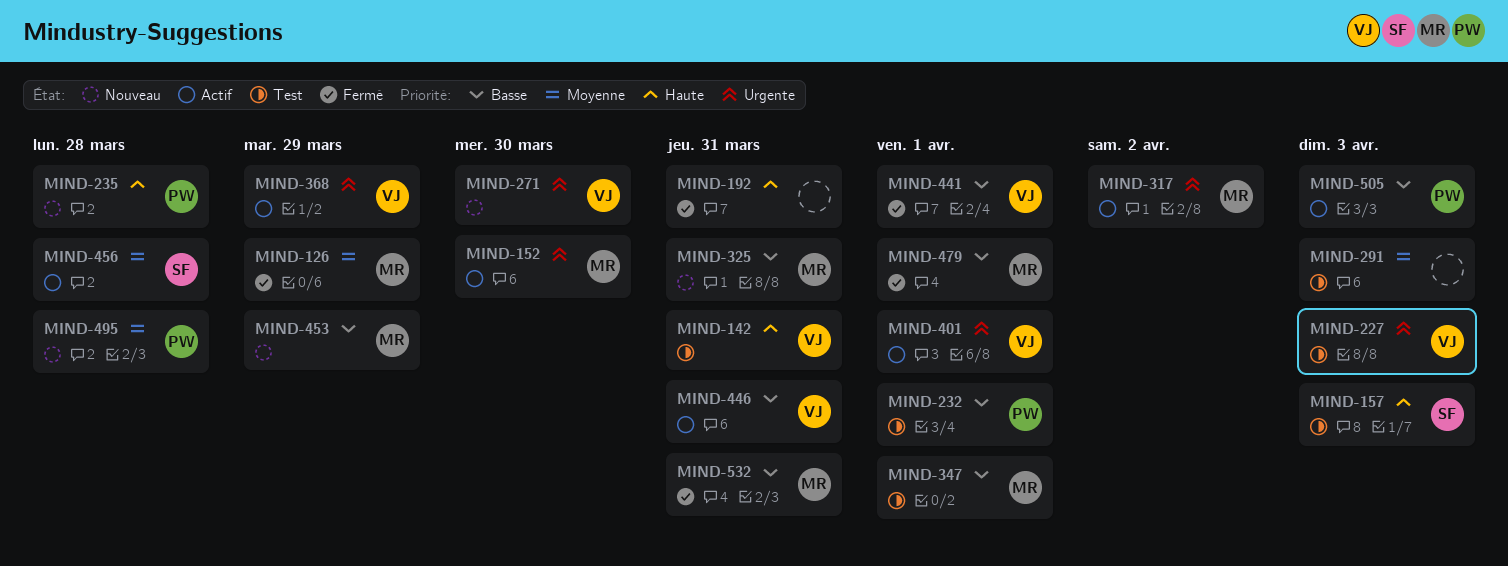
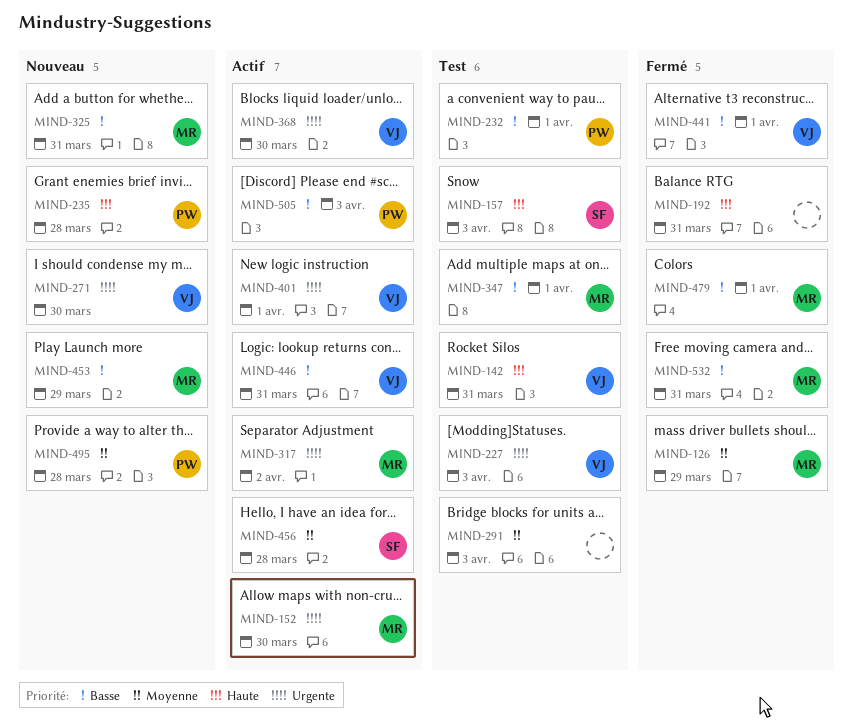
MIND-368, due: Mar 29 -> Mar 30

